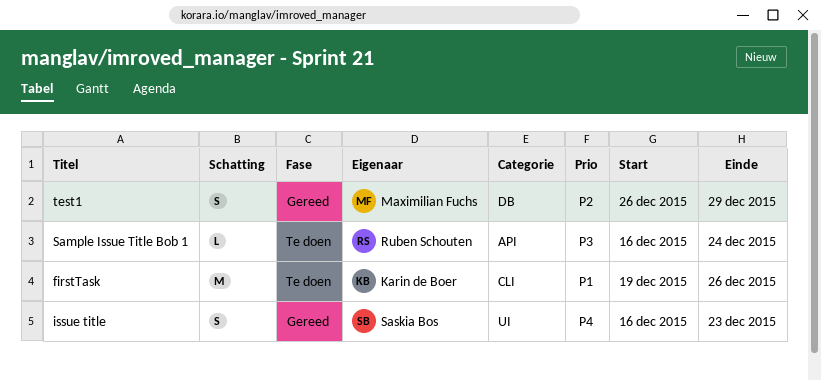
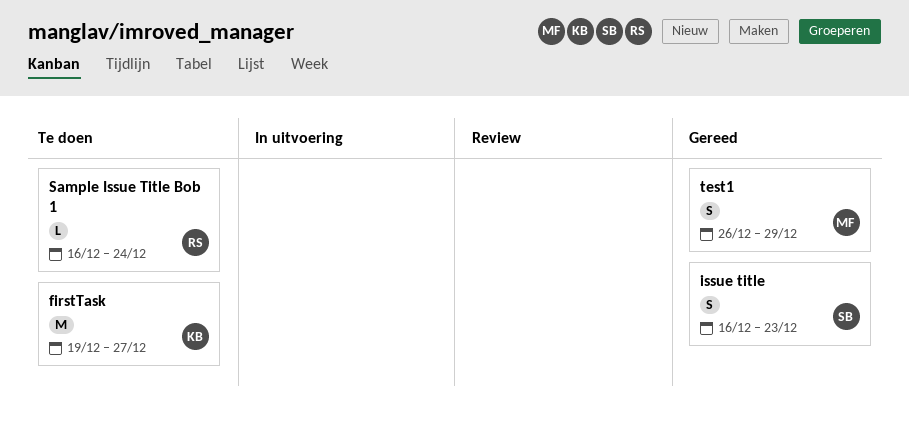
firstTask, due: Dec 26 -> Dec 27

